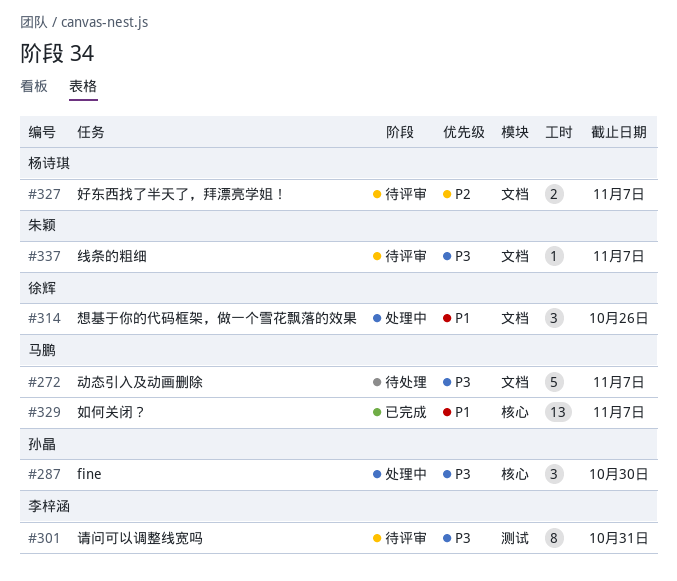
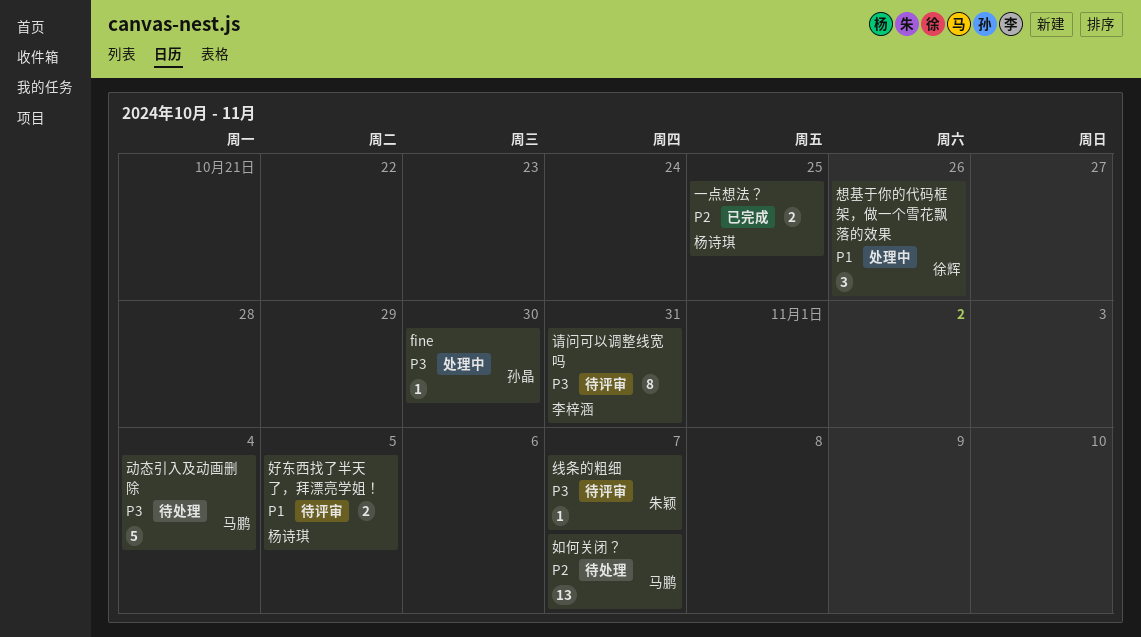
fine, estimate: 3 -> 1
一点想法？: none -> present
动态引入及动画删除, due: Nov 7 -> Nov 4
好东西找了半天了，拜漂亮学姐！, priority: P2 -> P1
好东西找了半天了，拜漂亮学姐！, due: Nov 7 -> Nov 5
如何关闭？, status: 已完成 -> 待处理
如何关闭？, priority: P1 -> P2

